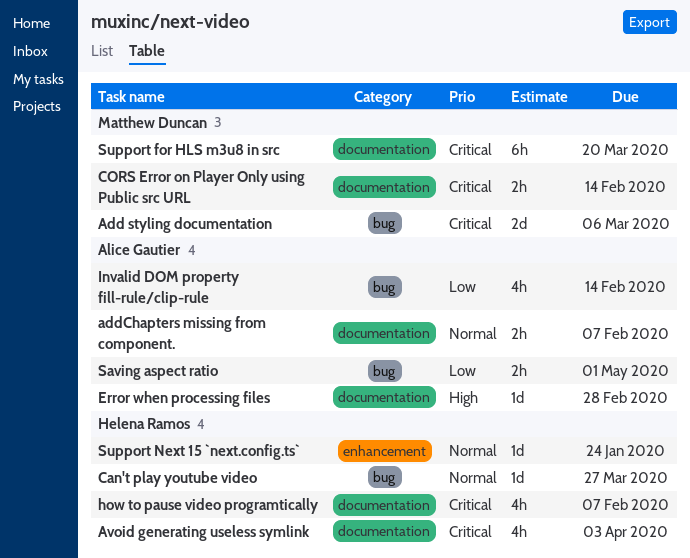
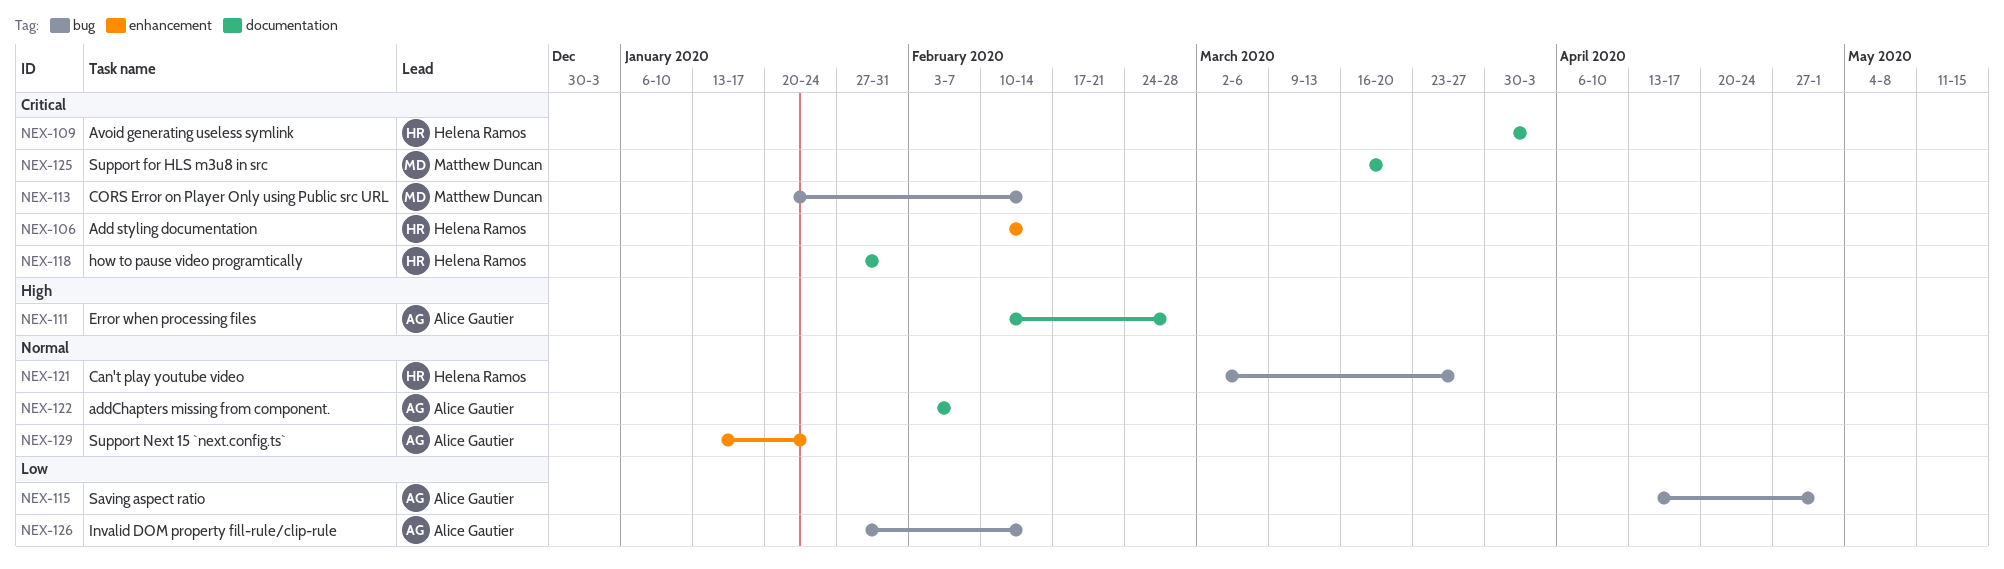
Add styling documentation, owner: Matthew Duncan -> Helena Ramos
Add styling documentation, label: bug -> enhancement
Add styling documentation, due: Mar 6 -> Feb 14
CORS Error on Player Only using Public src URL, label: documentation -> bug
how to pause video programtically, due: Feb 7 -> Jan 31
Support Next 15 `next.config.ts`, owner: Helena Ramos -> Alice Gautier

